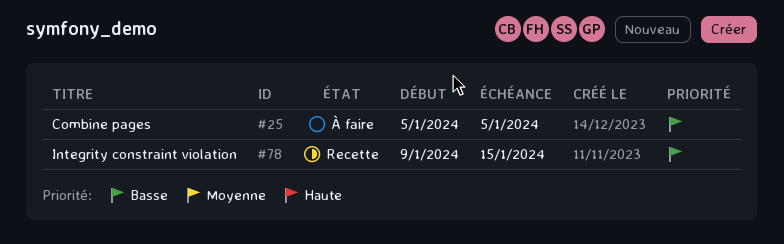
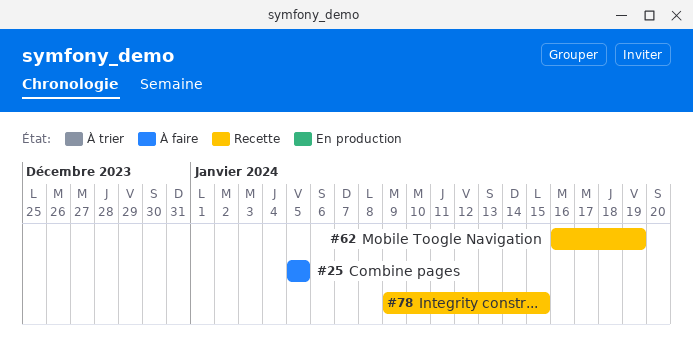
#62: none -> present

